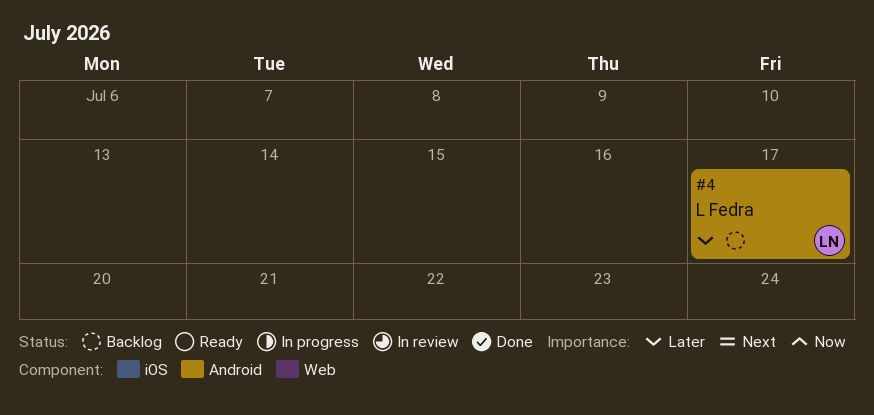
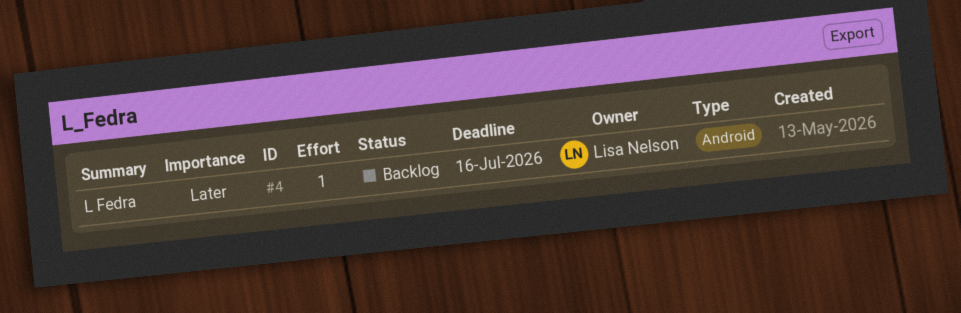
#4, due: Jul 17 -> Jul 16

